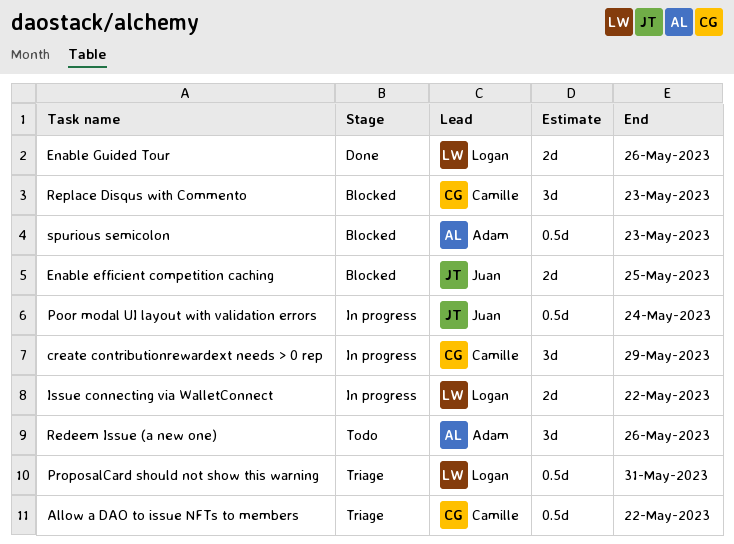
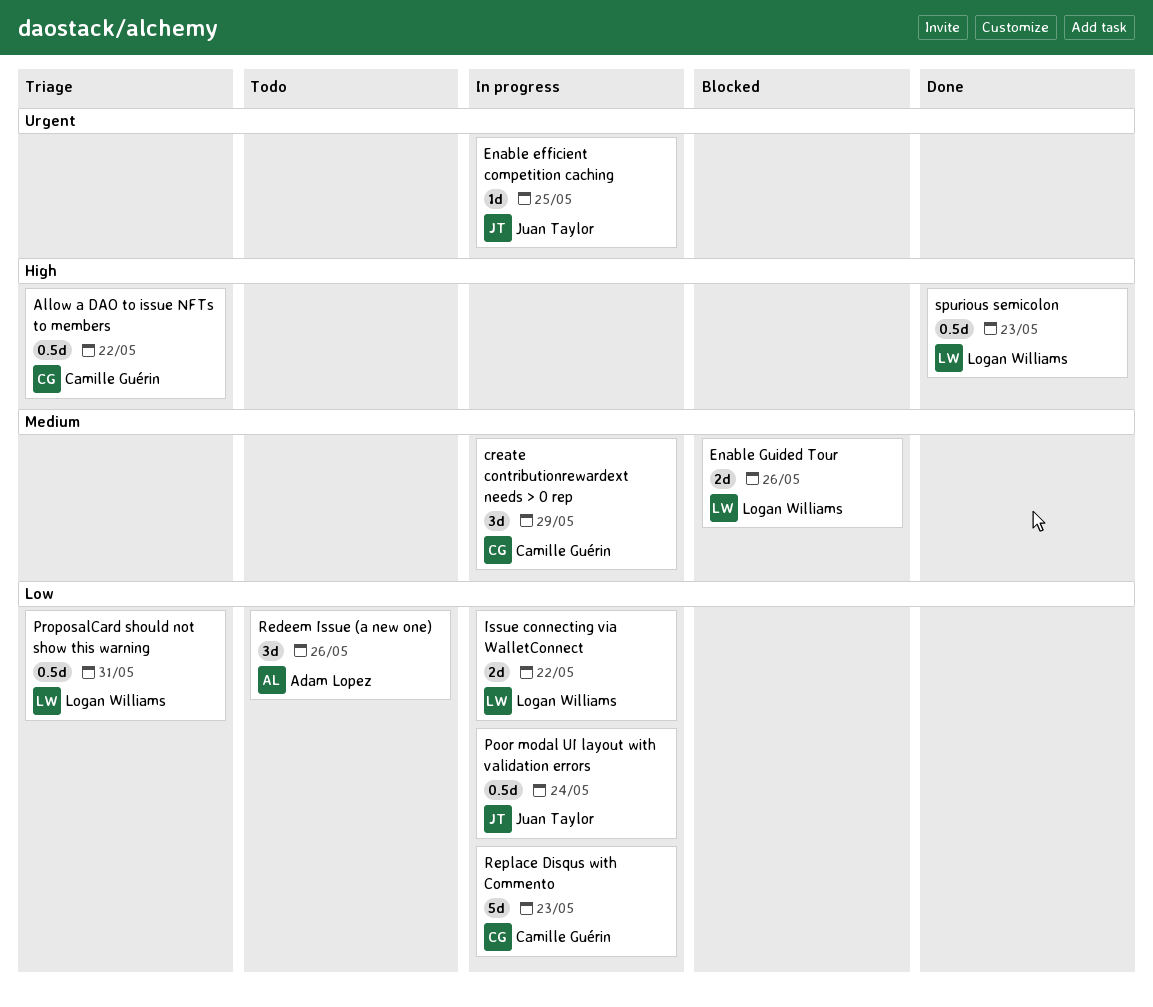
Enable efficient competition caching, status: Blocked -> In progress
Enable efficient competition caching, estimate: 2d -> 1d
Enable Guided Tour, status: Done -> Blocked
Replace Disqus with Commento, status: Blocked -> In progress
Replace Disqus with Commento, estimate: 3d -> 5d
spurious semicolon, status: Blocked -> Done
spurious semicolon, owner: Adam Lopez -> Logan Williams

